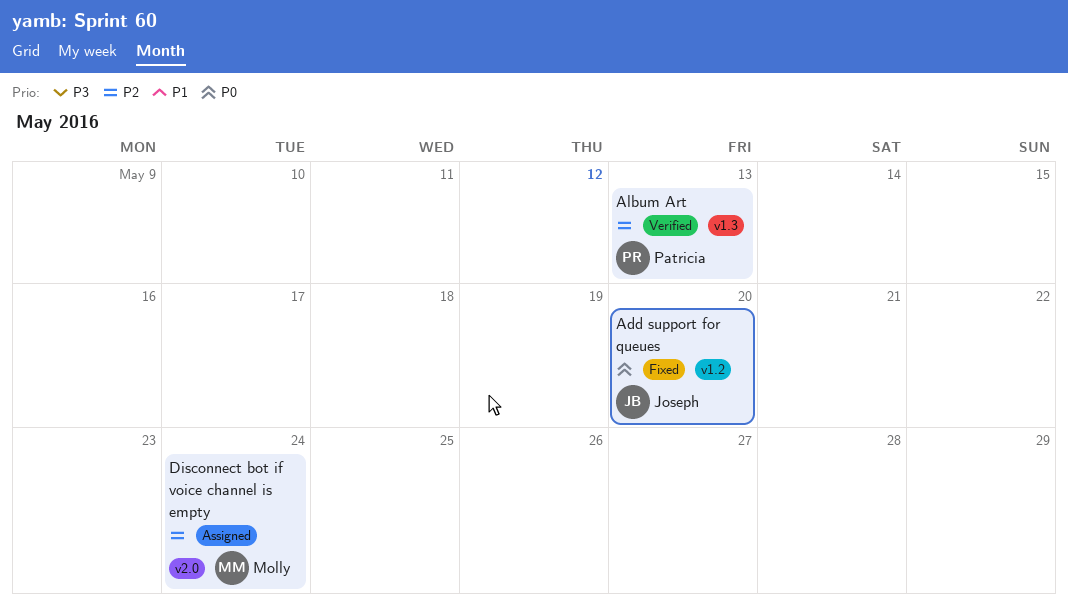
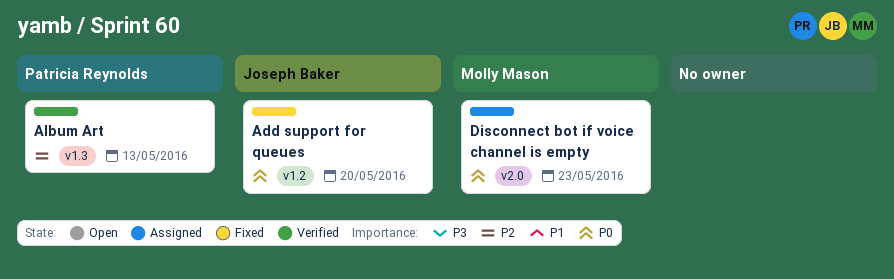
Disconnect bot if voice channel is empty, priority: P2 -> P0
Disconnect bot if voice channel is empty, due: May 24 -> May 23

